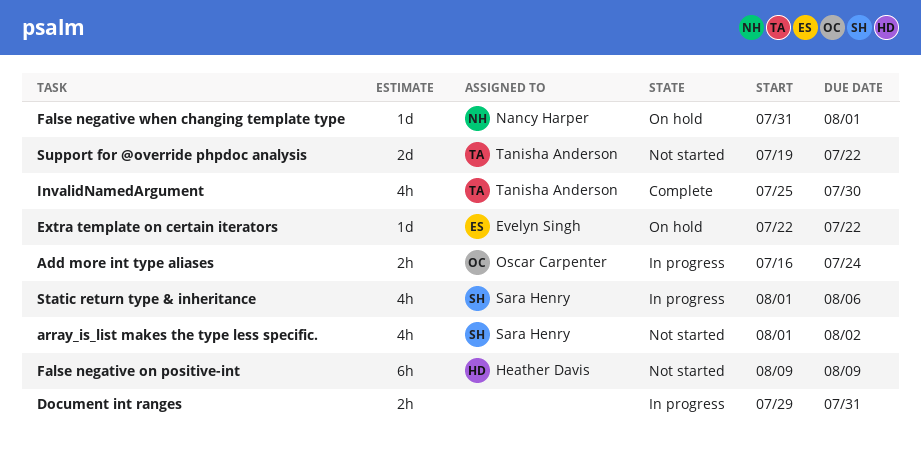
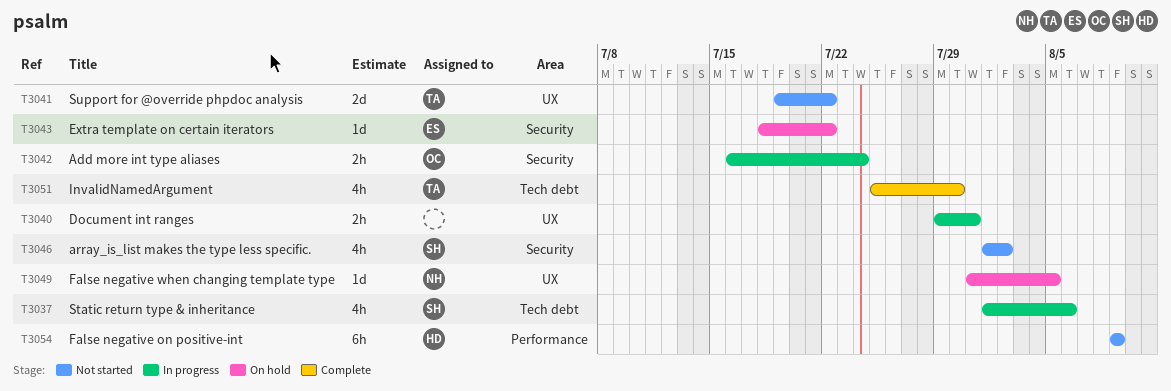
Extra template on certain iterators, start: Jul 22 -> Jul 18
False negative when changing template type, due: Aug 1 -> Aug 5

